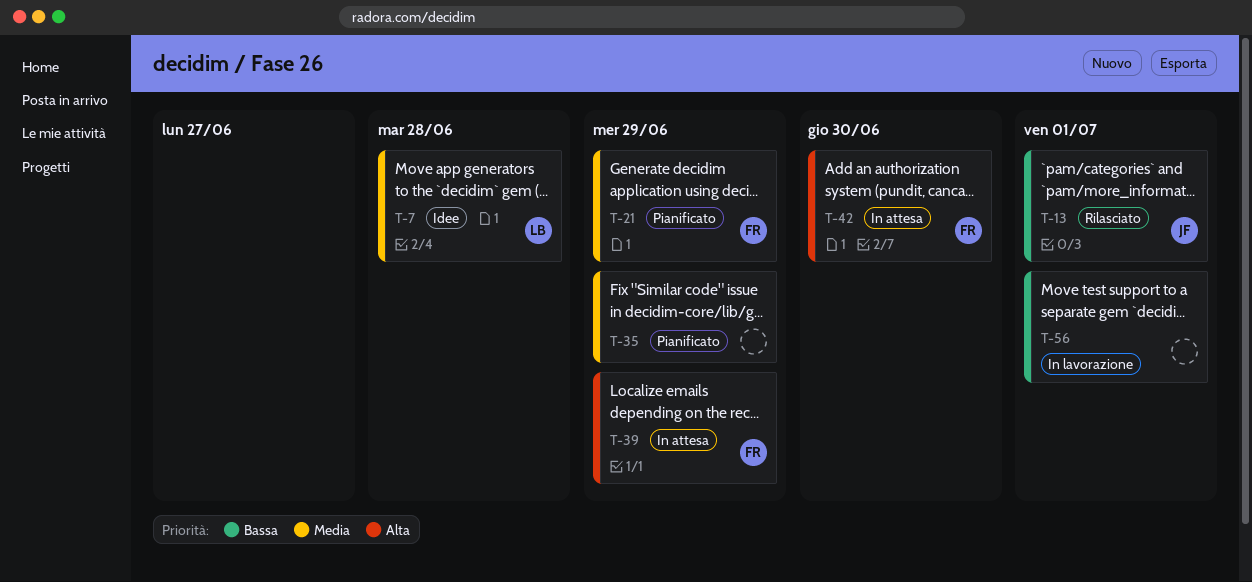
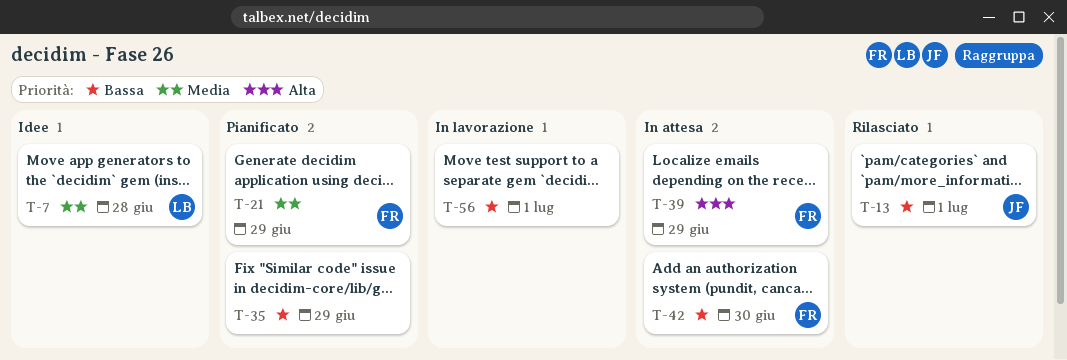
T-35, priority: Media -> Bassa
T-42, priority: Alta -> Bassa

